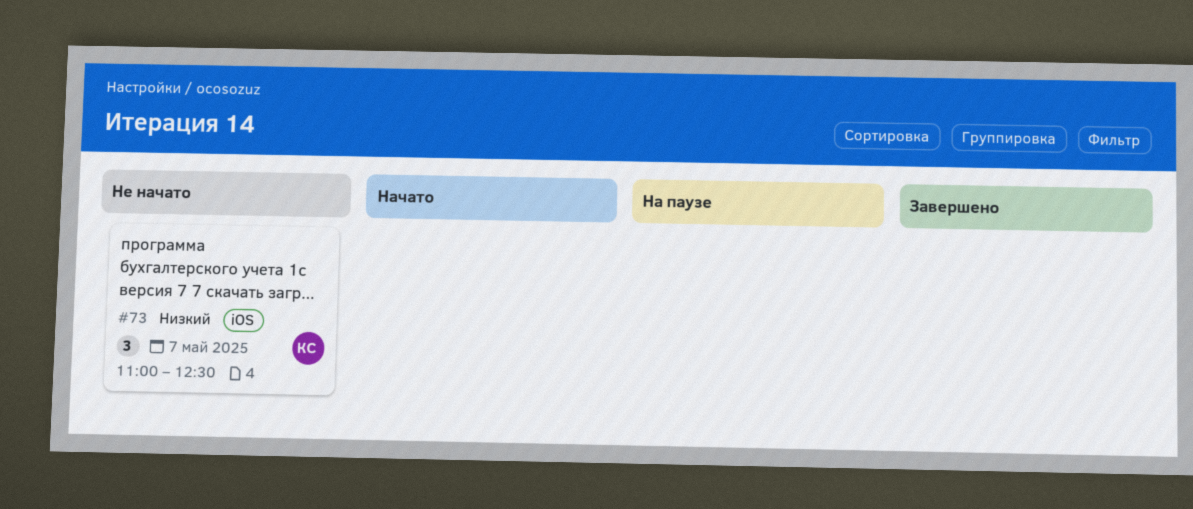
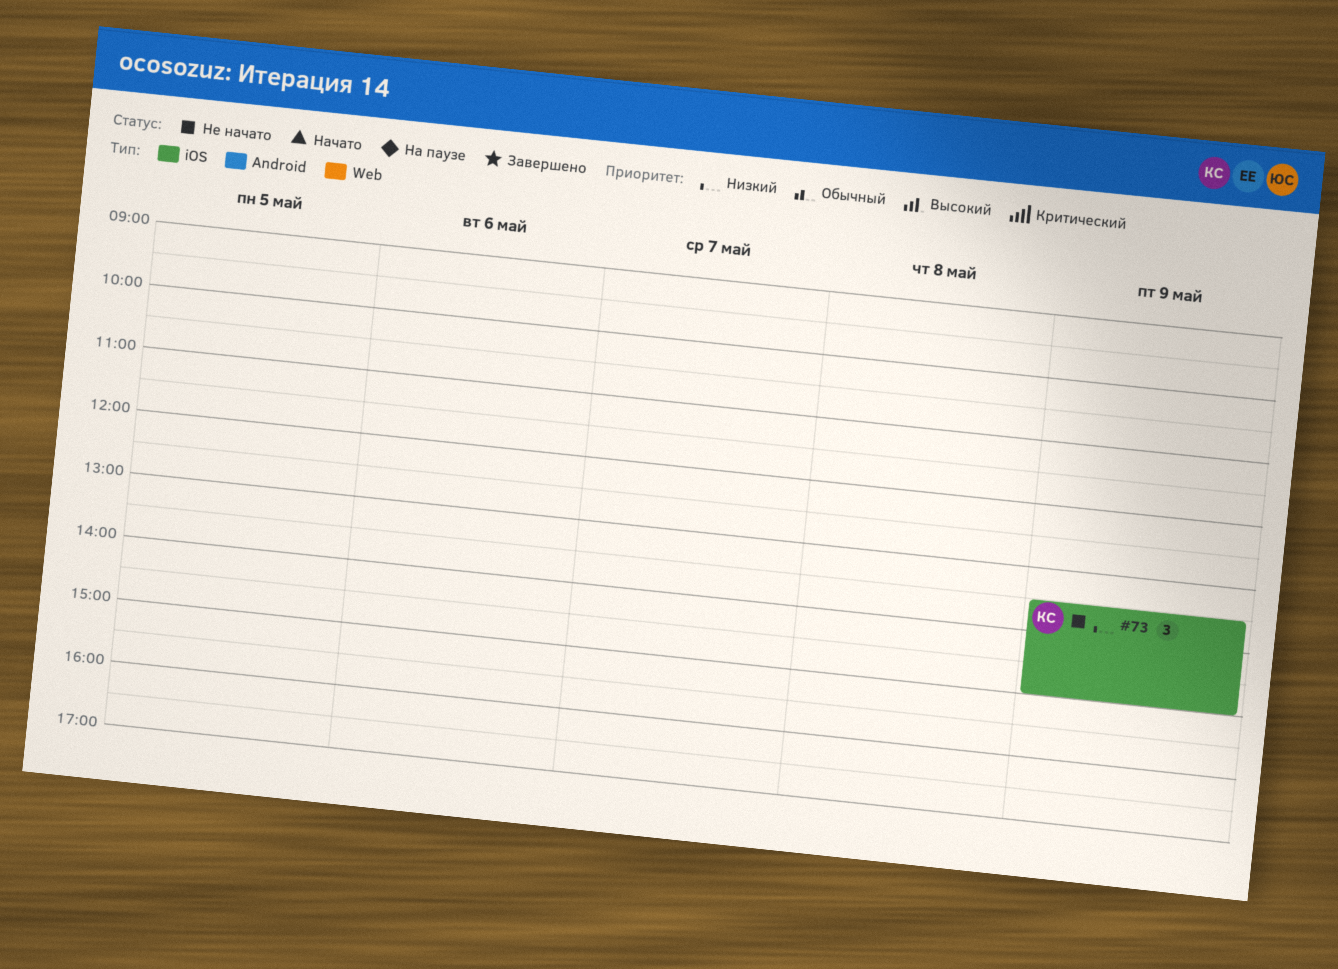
#73, day: May 7 -> May 9
#73, begins: 11:00 -> 13:30
#73, ends: 12:30 -> 15:00

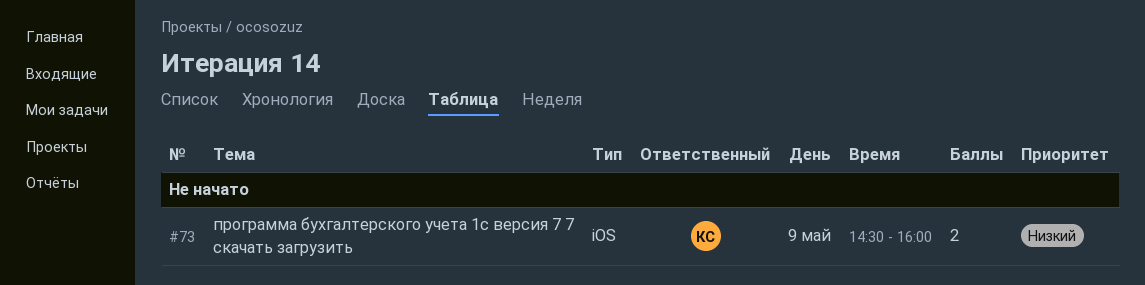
#73, estimate: 3 -> 2
#73, begins: 13:30 -> 14:30
#73, ends: 15:00 -> 16:00

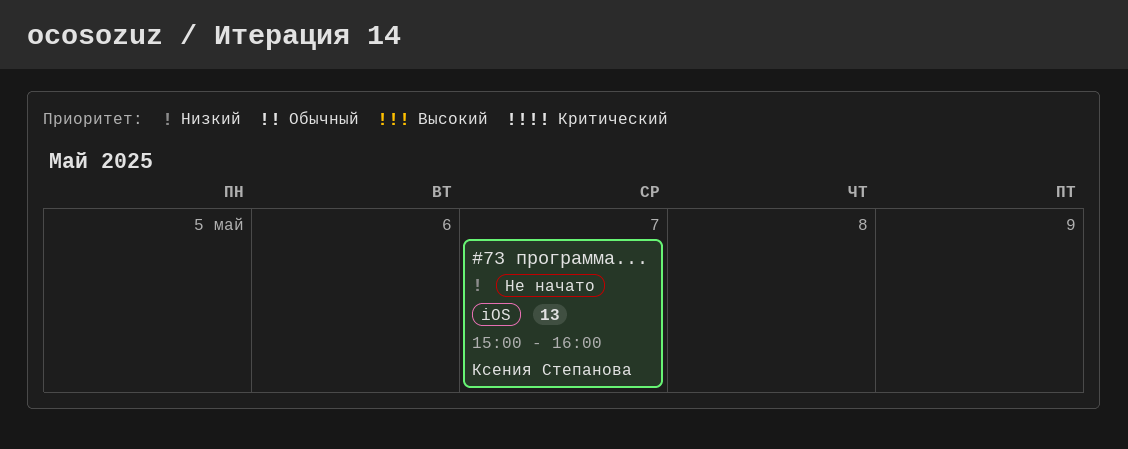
#73, estimate: 2 -> 13
#73, day: May 9 -> May 7
#73, begins: 14:30 -> 15:00

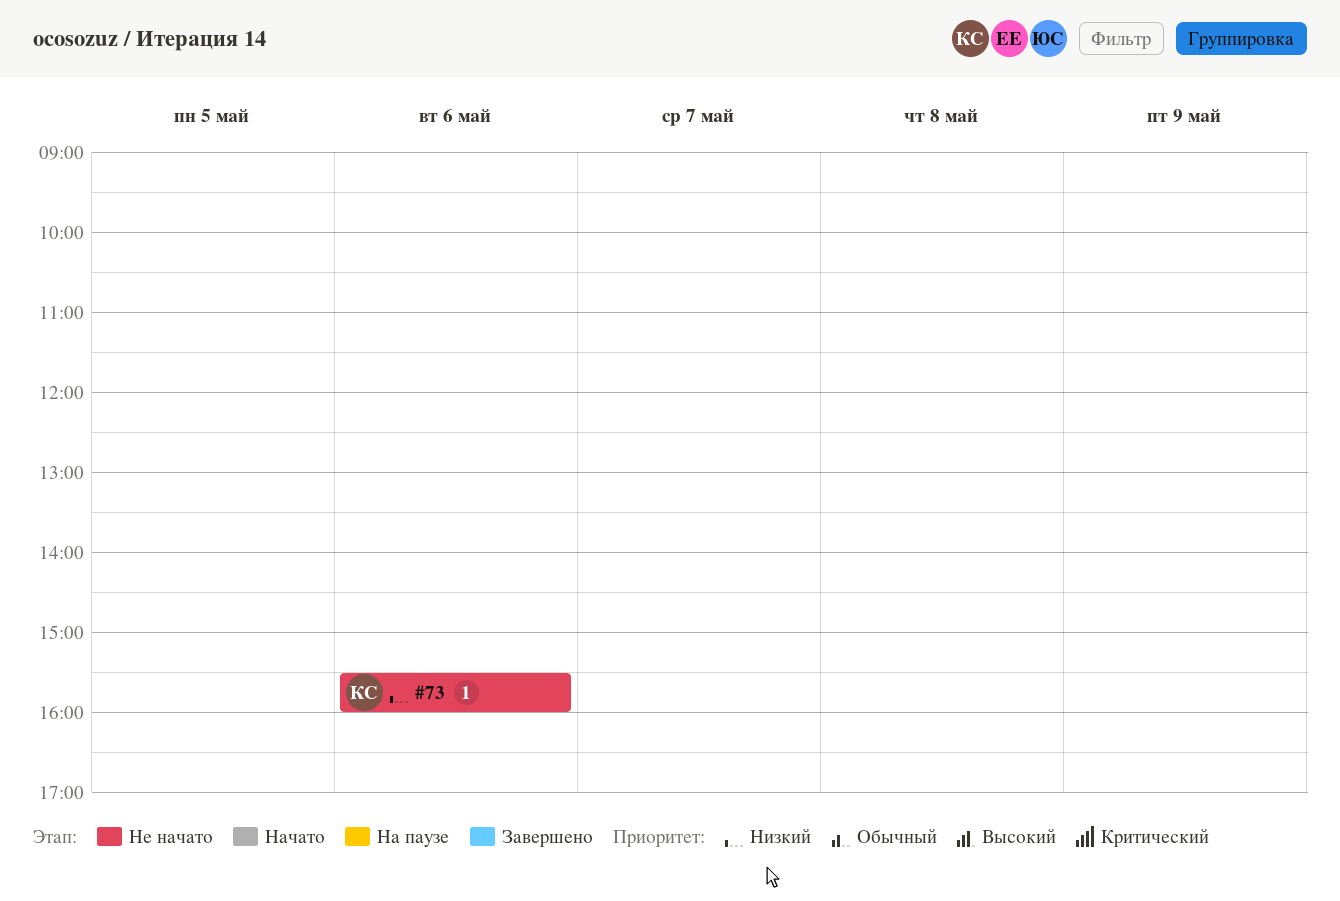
#73, estimate: 13 -> 1
#73, day: May 7 -> May 6
#73, begins: 15:00 -> 15:30

